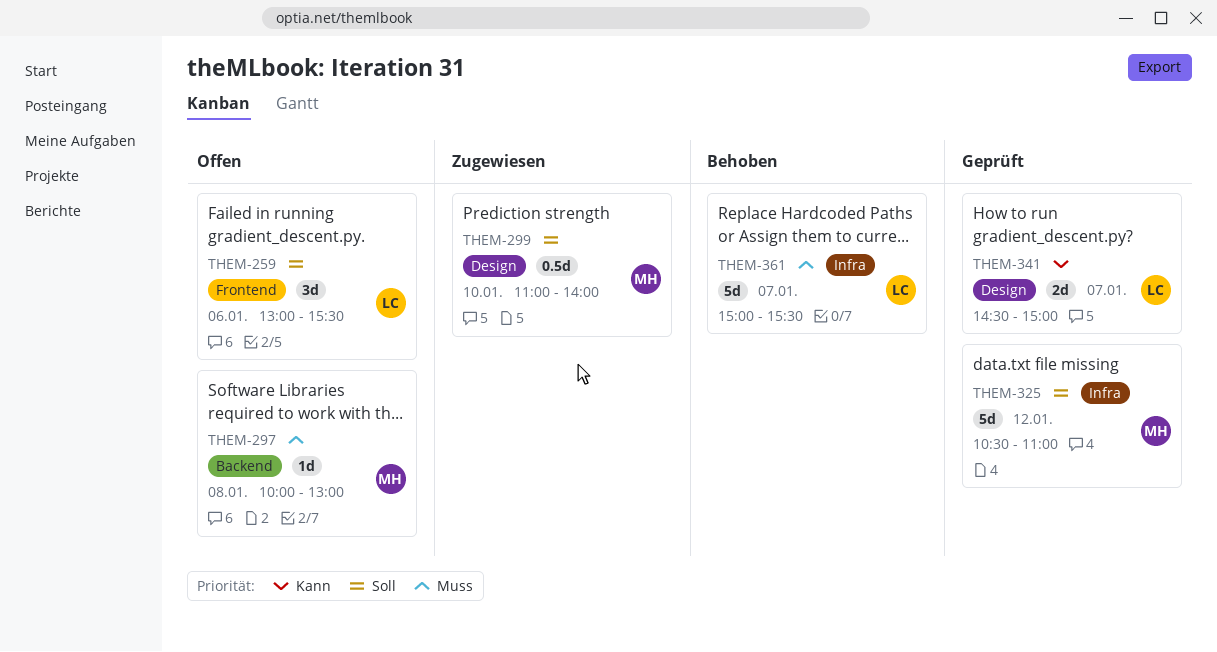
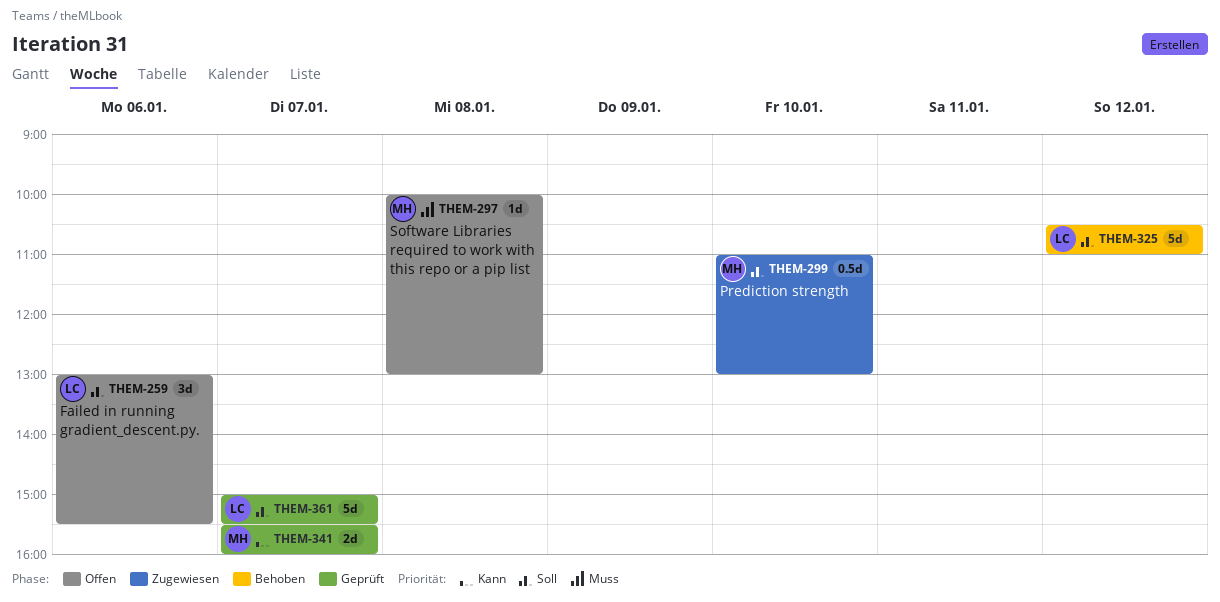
THEM-299, ends: 14:00 -> 13:00
THEM-325, status: Geprüft -> Behoben
THEM-325, owner: MH -> LC
THEM-341, owner: LC -> MH
THEM-341, begins: 14:30 -> 15:30
THEM-341, ends: 15:00 -> 16:00
THEM-361, status: Behoben -> Geprüft
THEM-361, priority: Muss -> Soll

